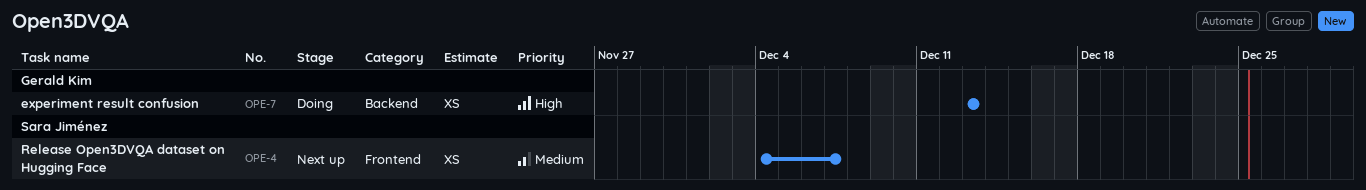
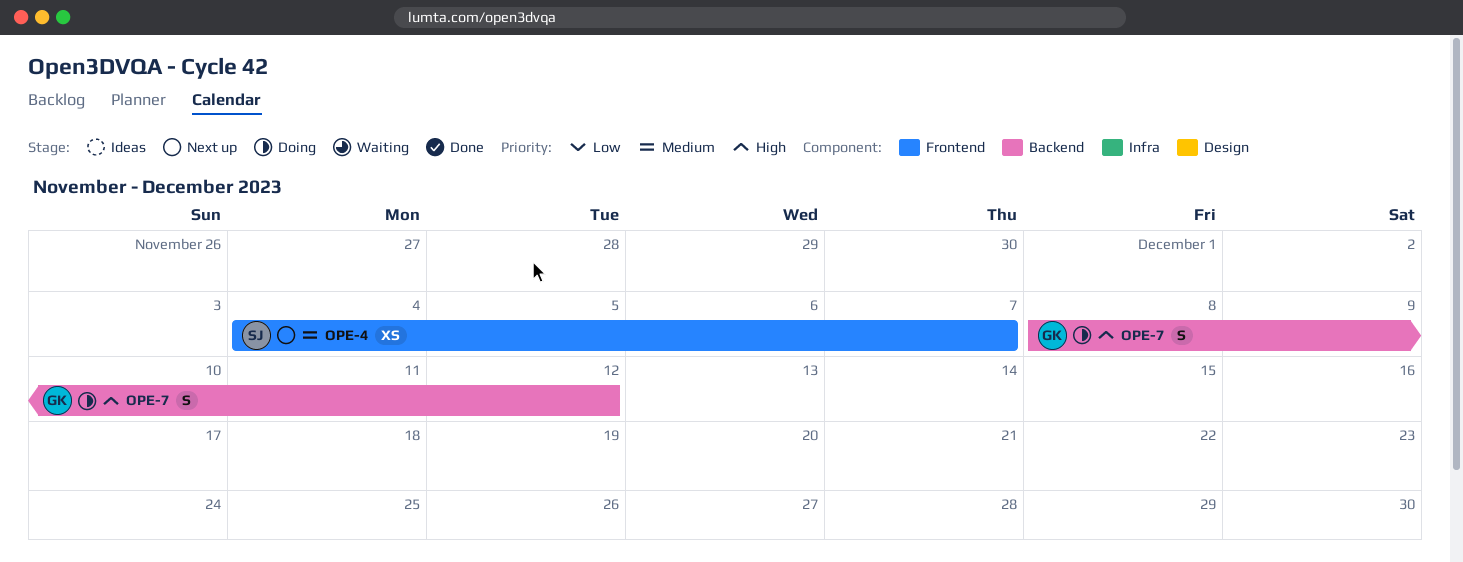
OPE-7, estimate: XS -> S
OPE-7, start: Dec 13 -> Dec 8
OPE-7, due: Dec 13 -> Dec 12

